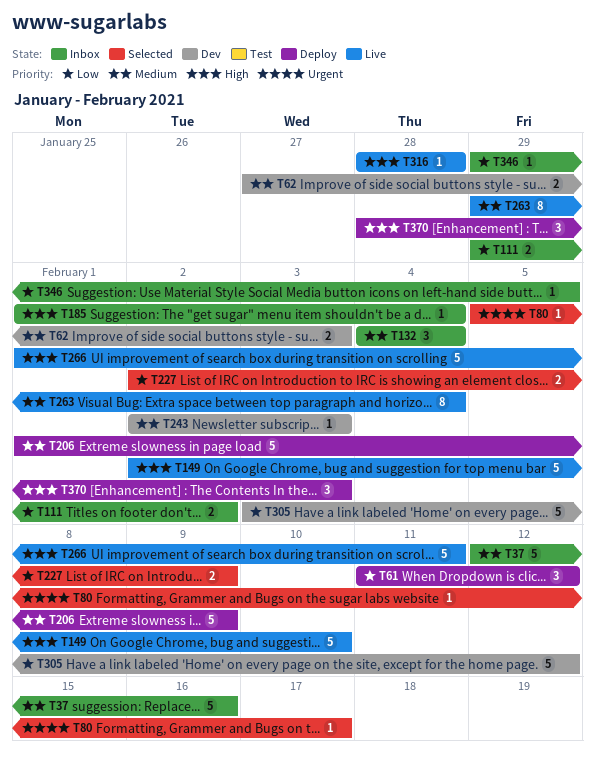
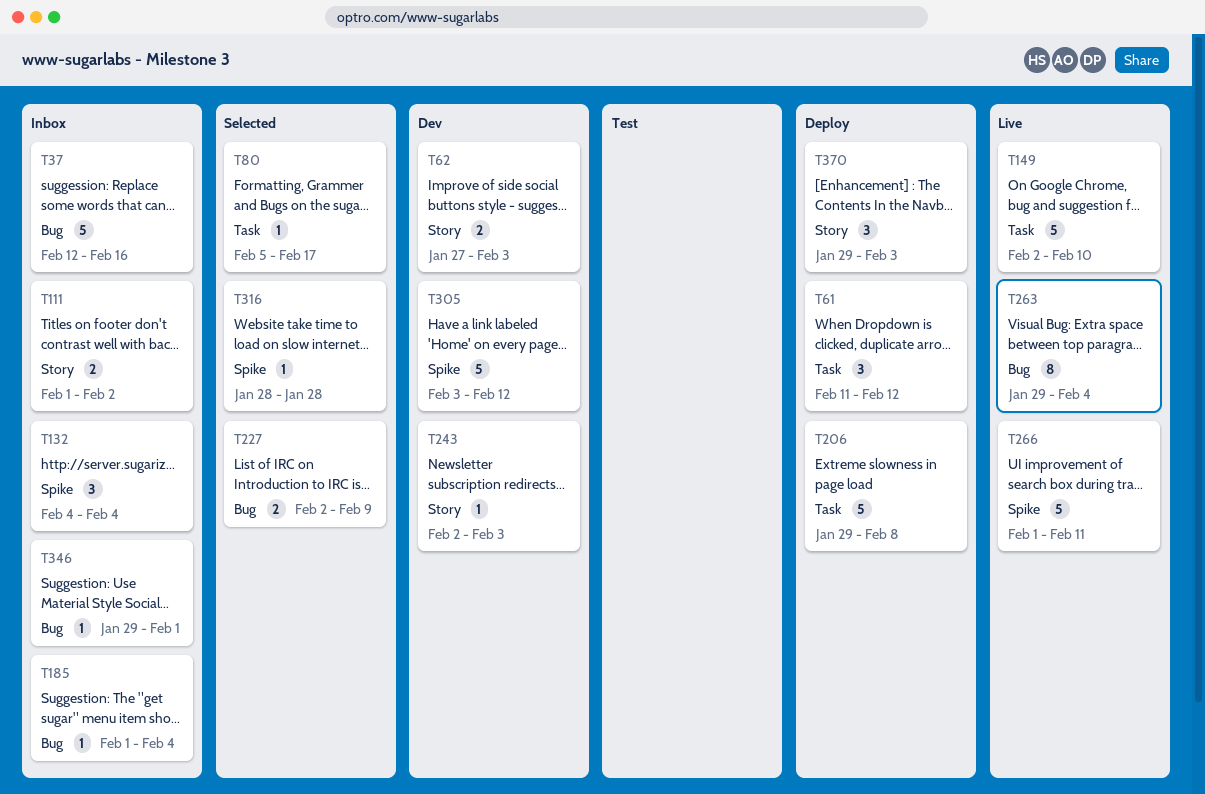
T111, start: Jan 29 -> Feb 1
T206, start: Feb 1 -> Jan 29
T206, due: Feb 9 -> Feb 8
T316, status: Live -> Selected
T346, due: Feb 5 -> Feb 1
T370, start: Jan 28 -> Jan 29

